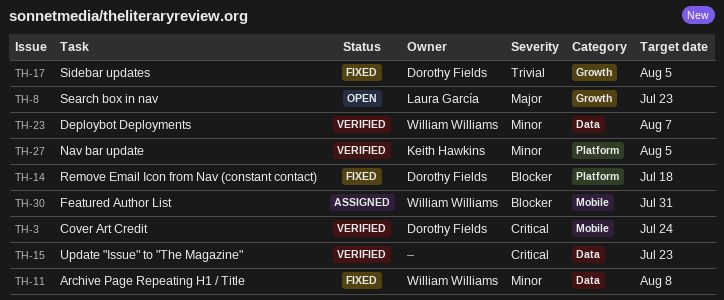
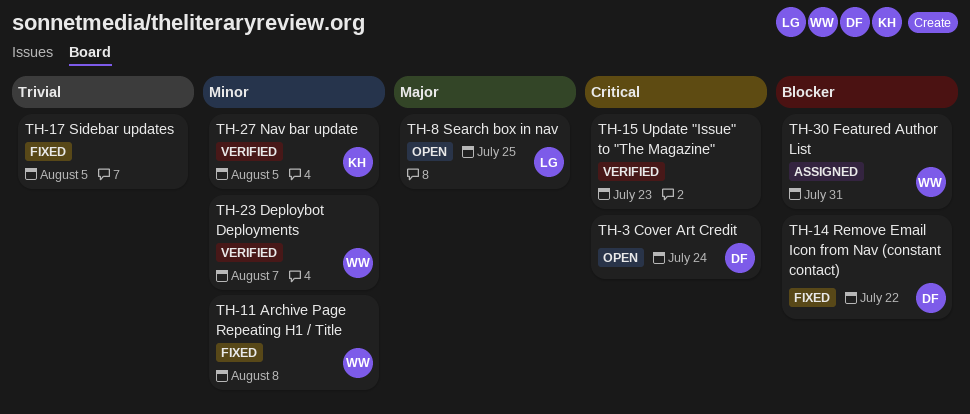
TH-3, status: Verified -> Open
TH-8, due: Jul 23 -> Jul 25
TH-14, due: Jul 18 -> Jul 22
TH-17, owner: Dorothy Fields -> none

